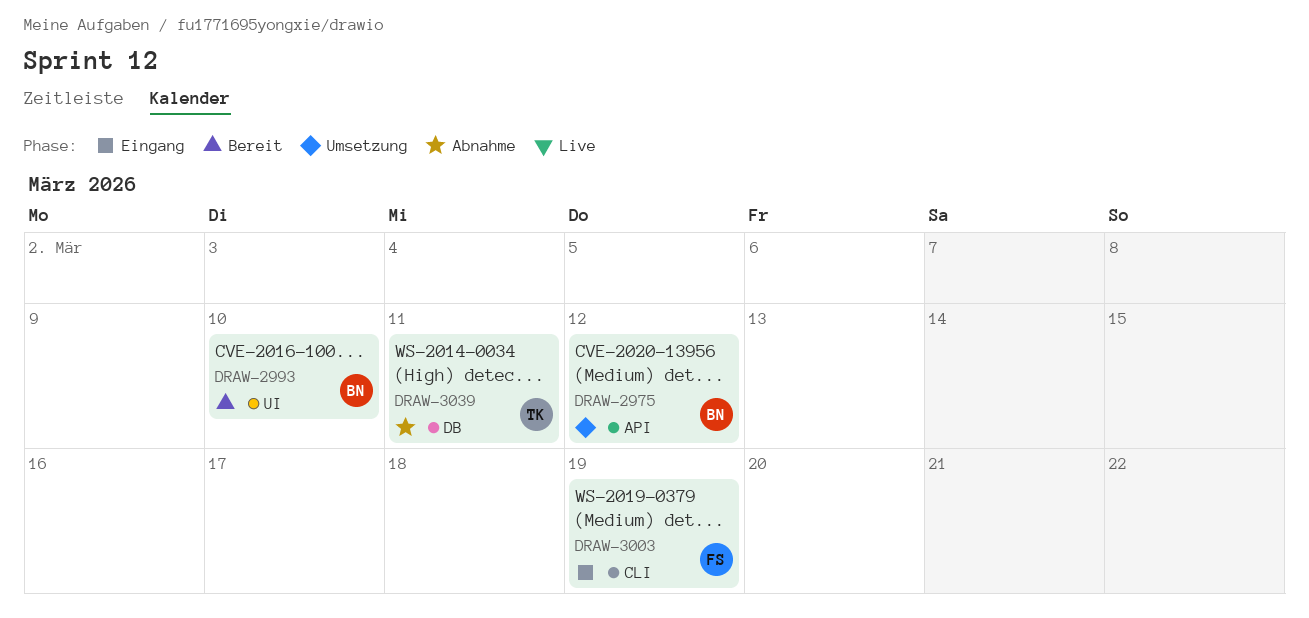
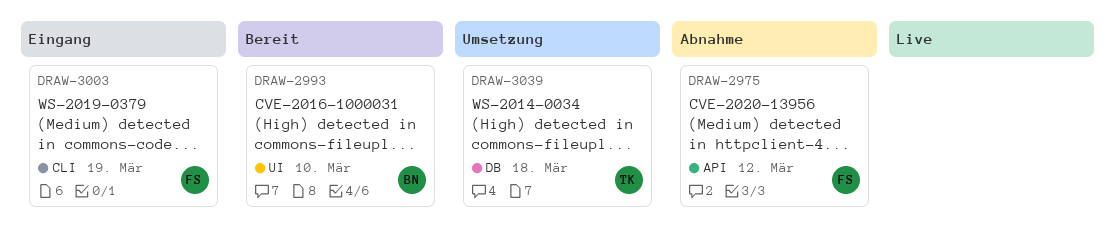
DRAW-2975, status: Umsetzung -> Abnahme
DRAW-2975, owner: BN -> FS
DRAW-3039, status: Abnahme -> Umsetzung
DRAW-3039, due: Mar 11 -> Mar 18

